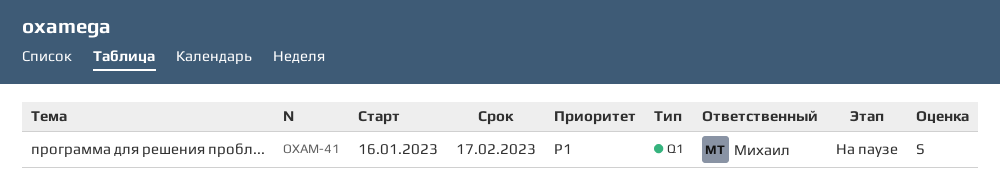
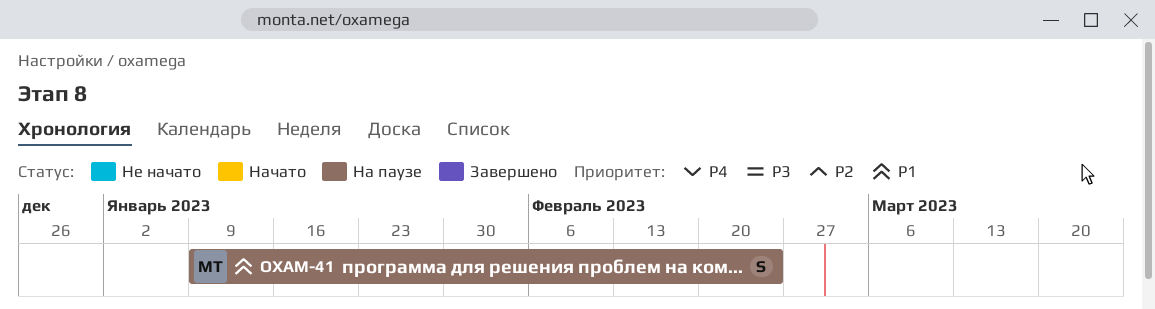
OXAM-41, start: Jan 16 -> Jan 9
OXAM-41, due: Feb 17 -> Feb 24

